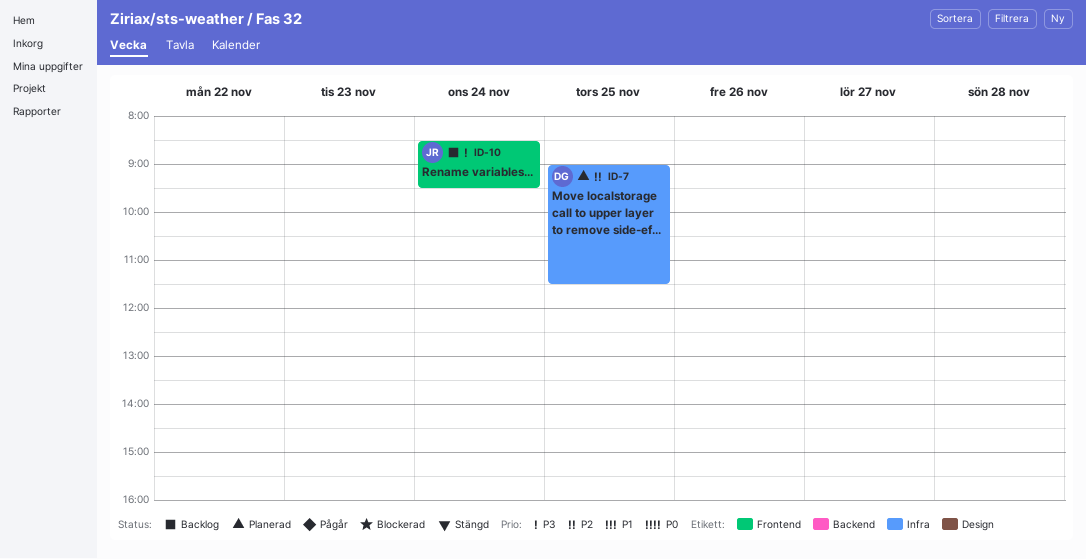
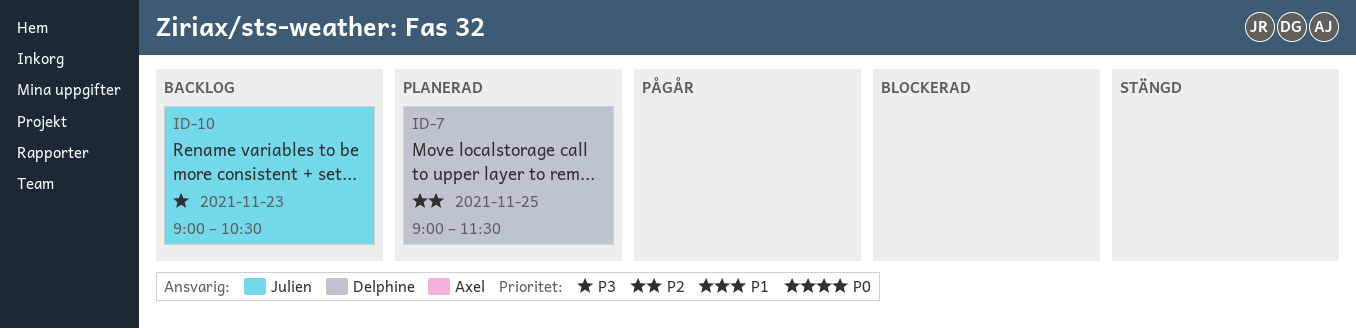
ID-10, day: Nov 24 -> Nov 23
ID-10, begins: 08:30 -> 09:00
ID-10, ends: 09:30 -> 10:30

